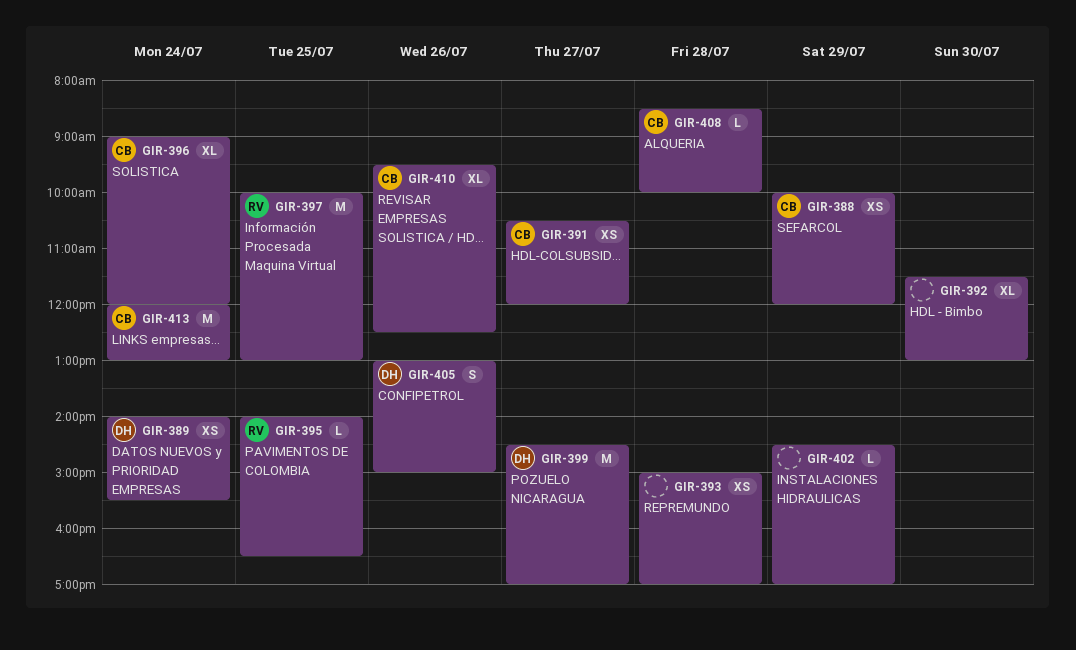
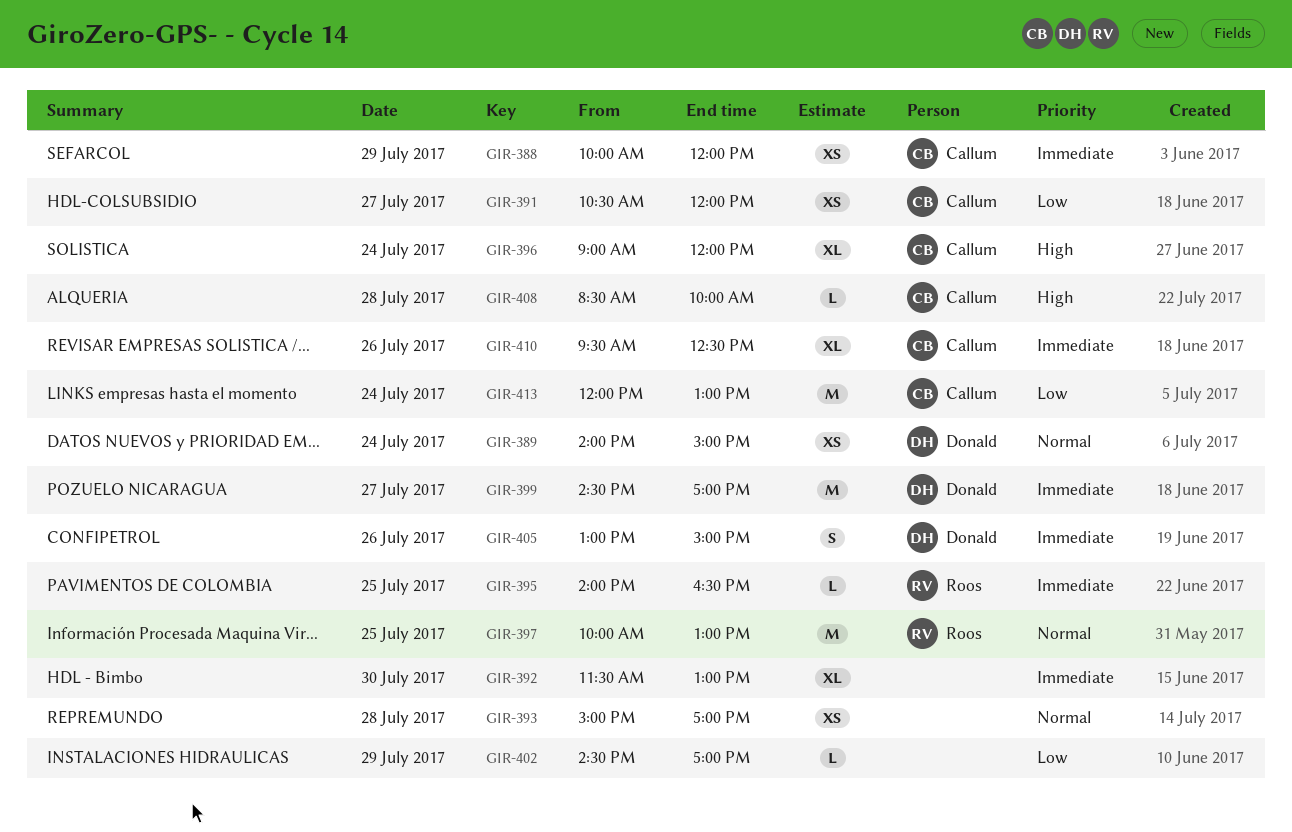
GIR-389, ends: 15:30 -> 15:00

